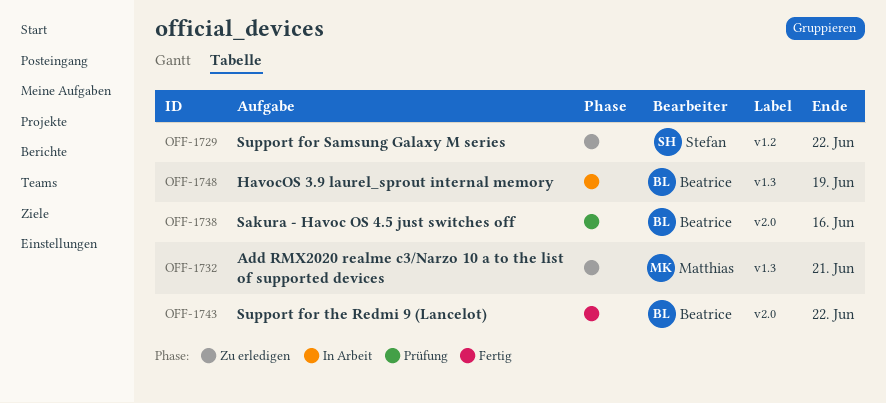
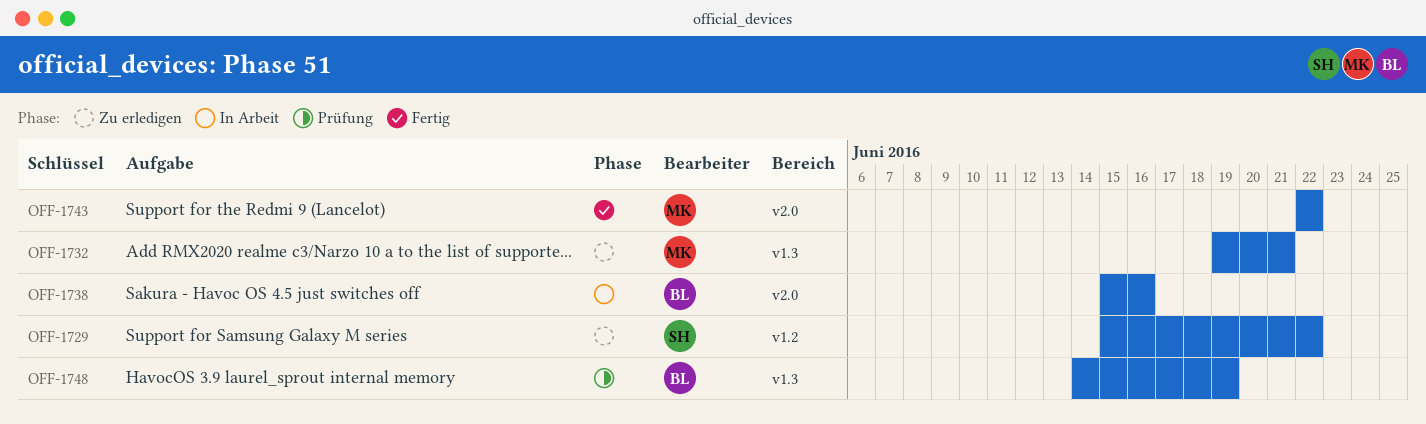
OFF-1738, status: Prüfung -> In Arbeit
OFF-1743, owner: Beatrice -> Matthias
OFF-1748, status: In Arbeit -> Prüfung

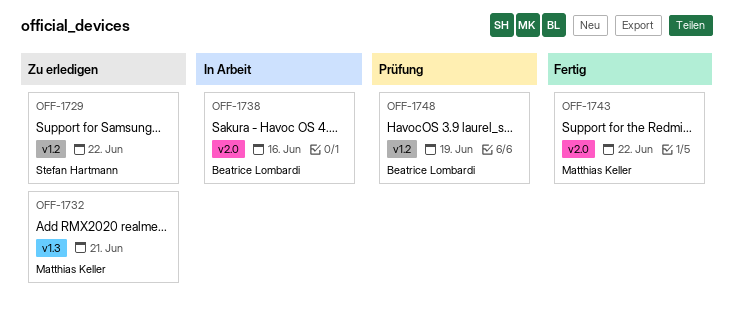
OFF-1748, label: v1.3 -> v1.2

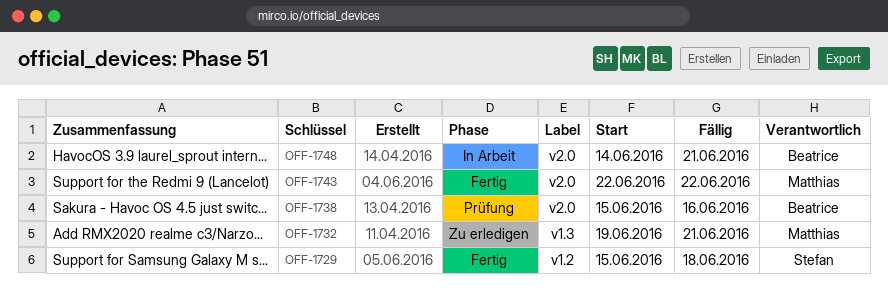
OFF-1729, status: Zu erledigen -> Fertig
OFF-1729, due: Jun 22 -> Jun 18
OFF-1738, status: In Arbeit -> Prüfung
OFF-1748, status: Prüfung -> In Arbeit
OFF-1748, label: v1.2 -> v2.0
OFF-1748, due: Jun 19 -> Jun 21

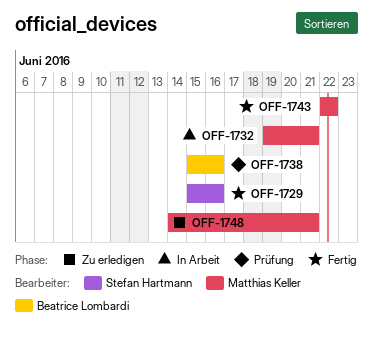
OFF-1729, due: Jun 18 -> Jun 16
OFF-1732, status: Zu erledigen -> In Arbeit
OFF-1748, status: In Arbeit -> Zu erledigen
OFF-1748, owner: Beatrice Lombardi -> Matthias Keller

